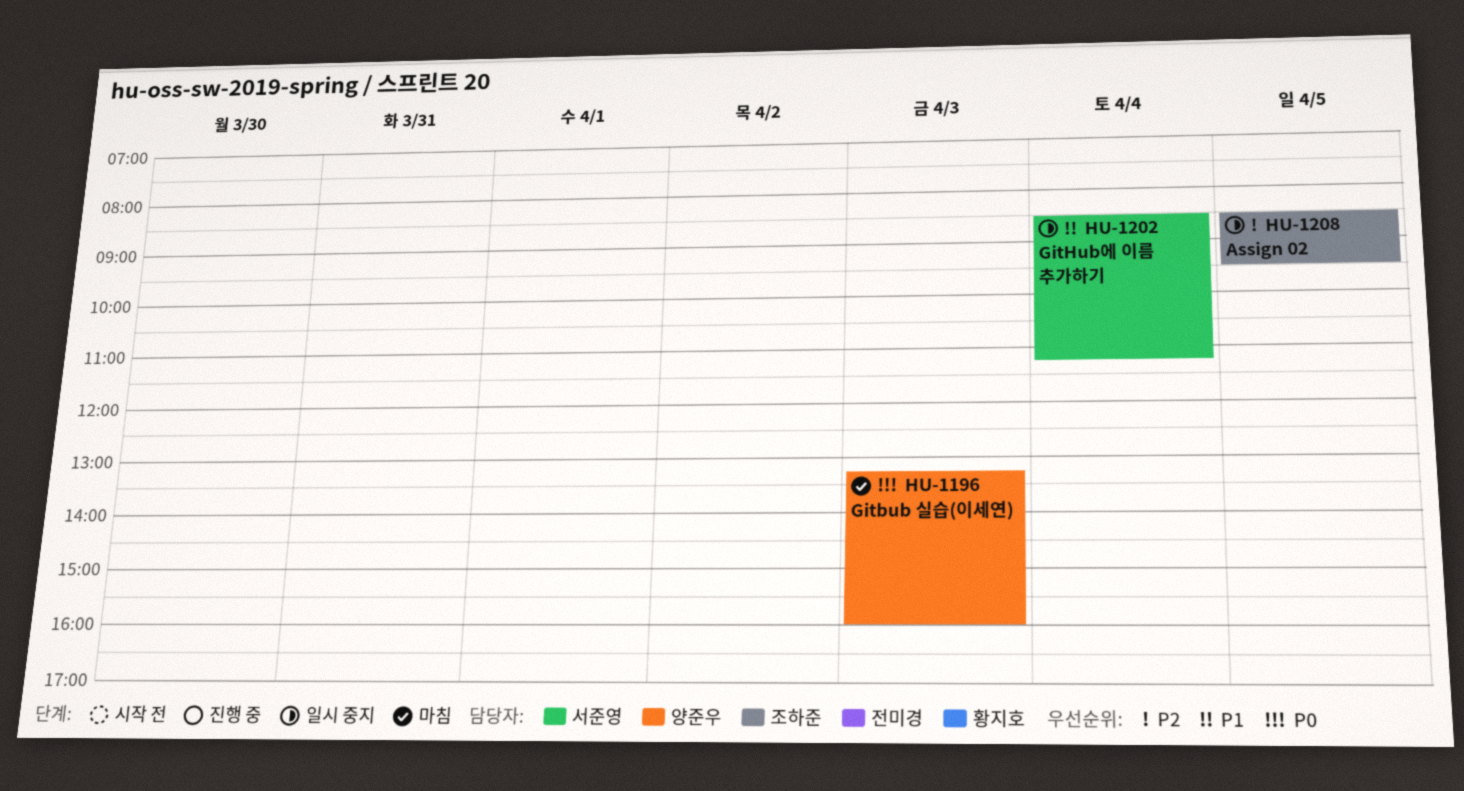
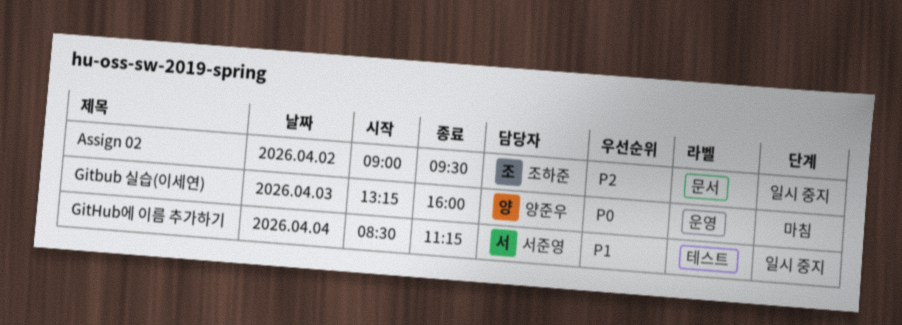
Assign 02, day: Apr 5 -> Apr 2
Assign 02, begins: 08:30 -> 09:00

